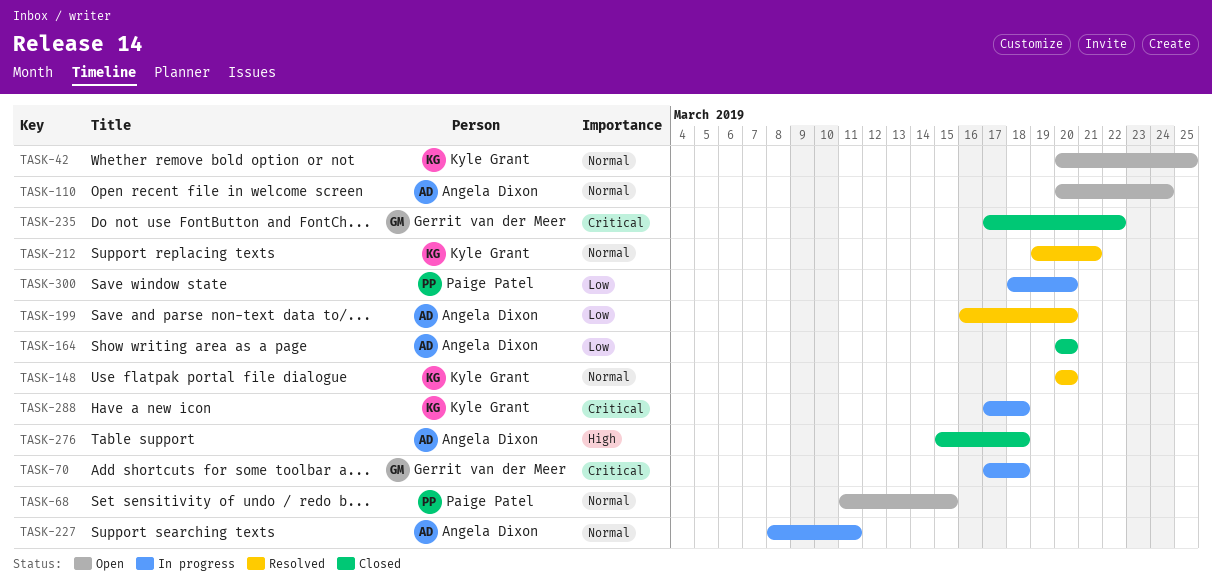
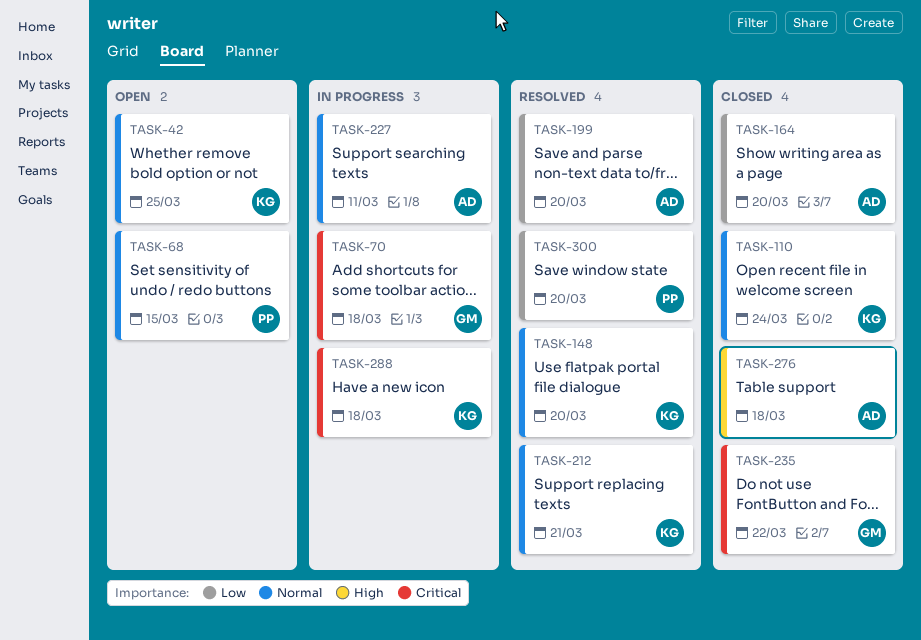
TASK-110, status: Open -> Closed
TASK-110, owner: Angela Dixon -> Kyle Grant
TASK-300, status: In progress -> Resolved

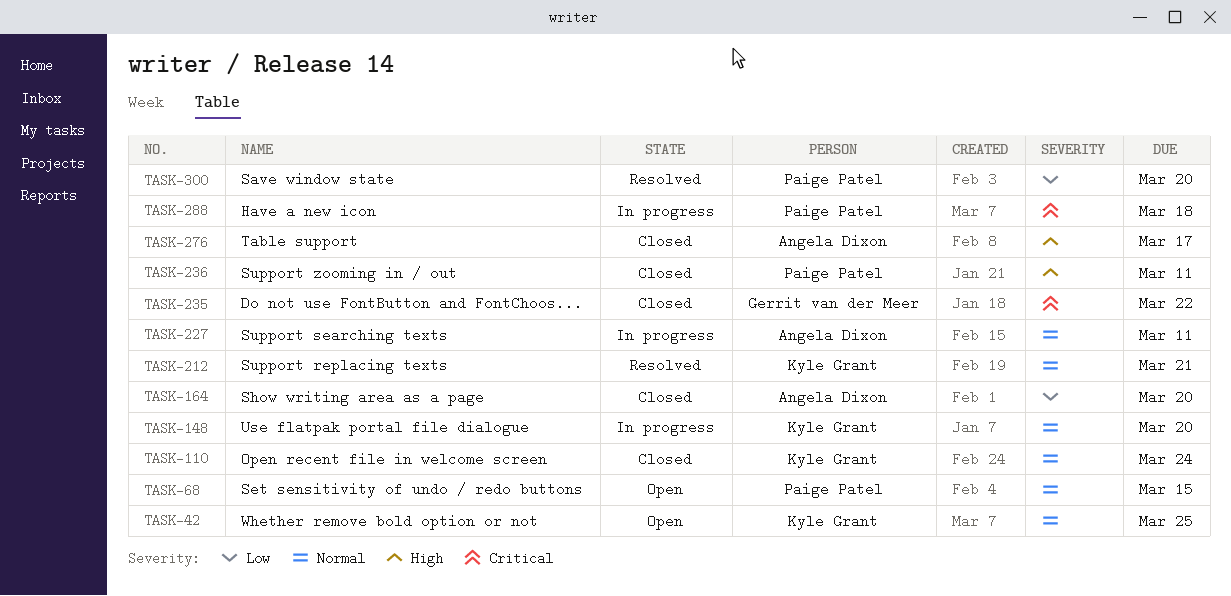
TASK-70: present -> none
TASK-148, status: Resolved -> In progress
TASK-199: present -> none
TASK-236: none -> present
TASK-276, due: Mar 18 -> Mar 17
TASK-288, owner: Kyle Grant -> Paige Patel

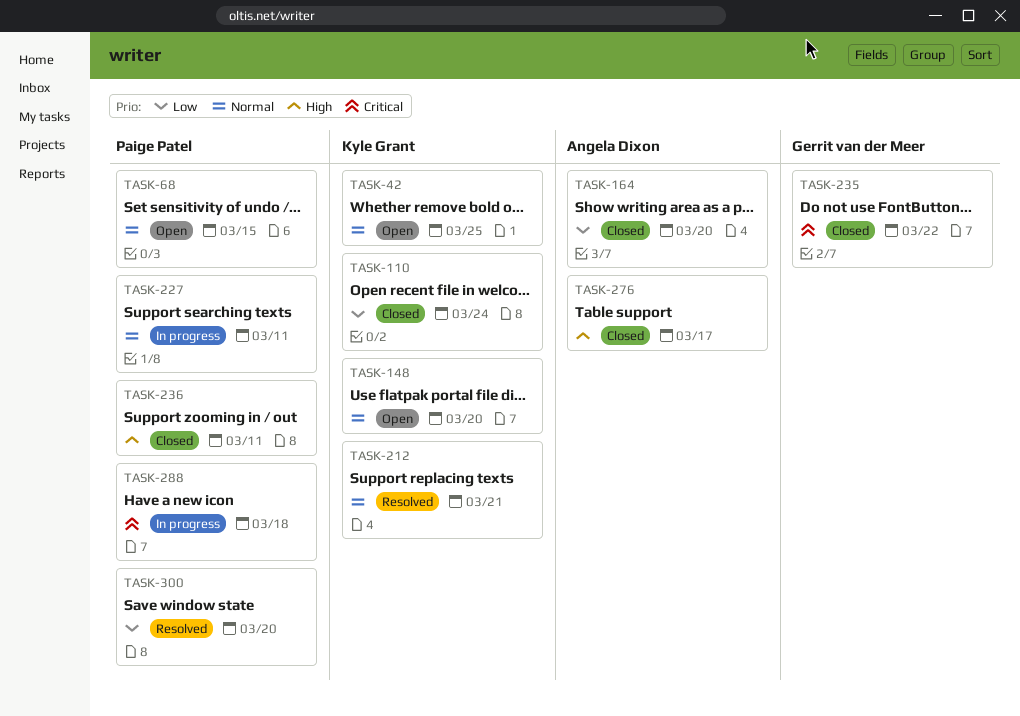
TASK-110, priority: Normal -> Low
TASK-148, status: In progress -> Open
TASK-227, owner: Angela Dixon -> Paige Patel

